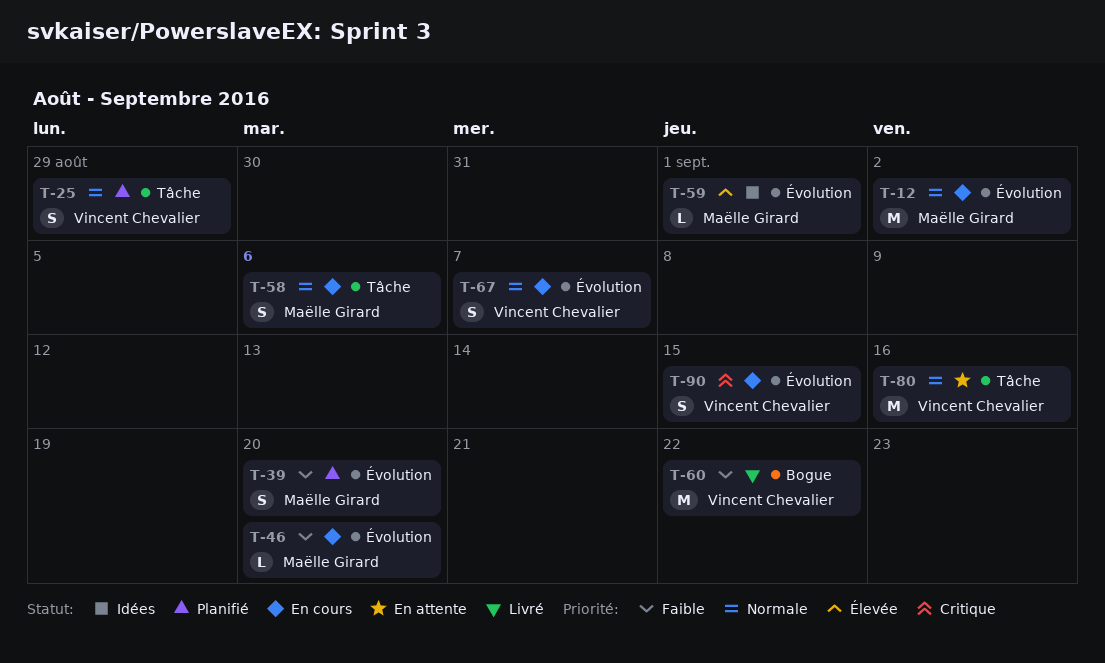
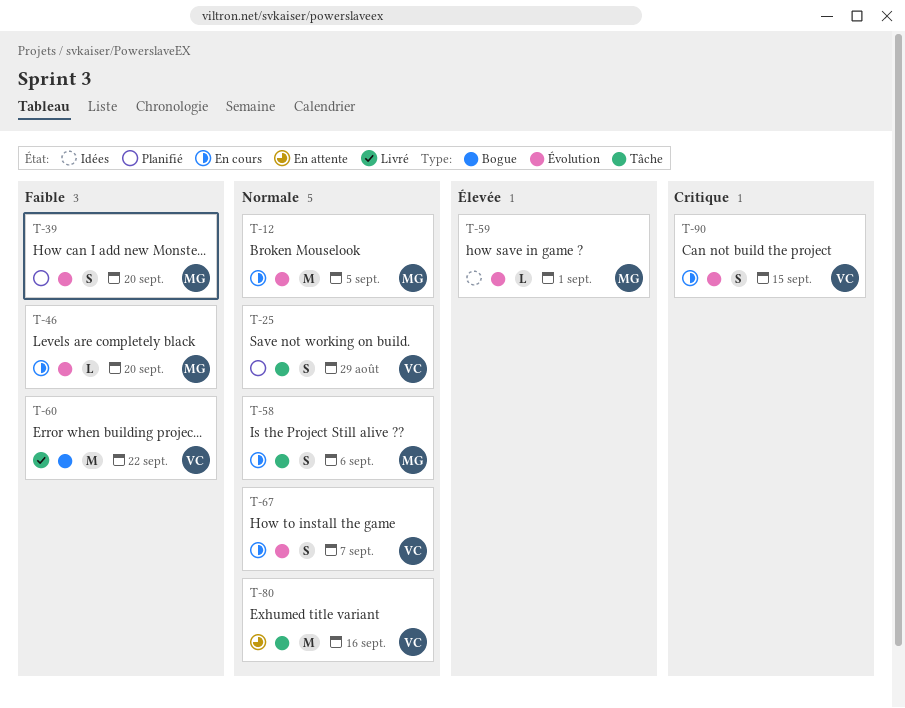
T-12, due: Sep 2 -> Sep 5

